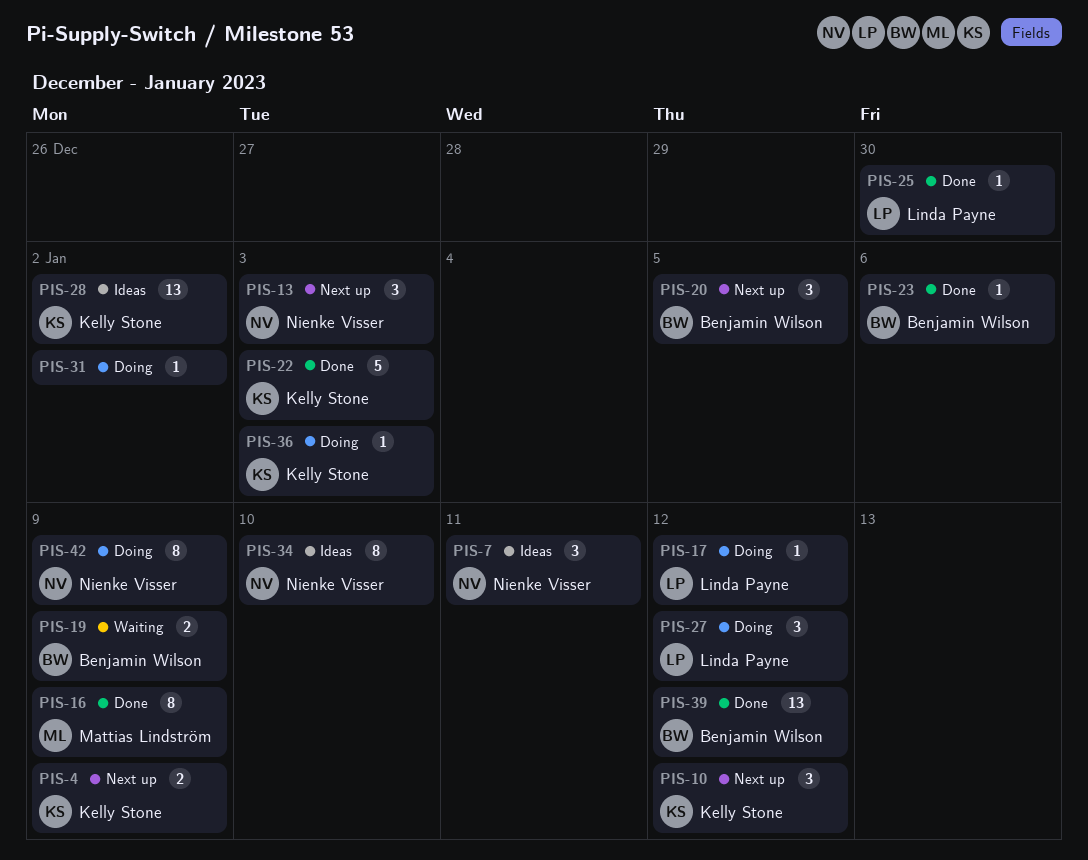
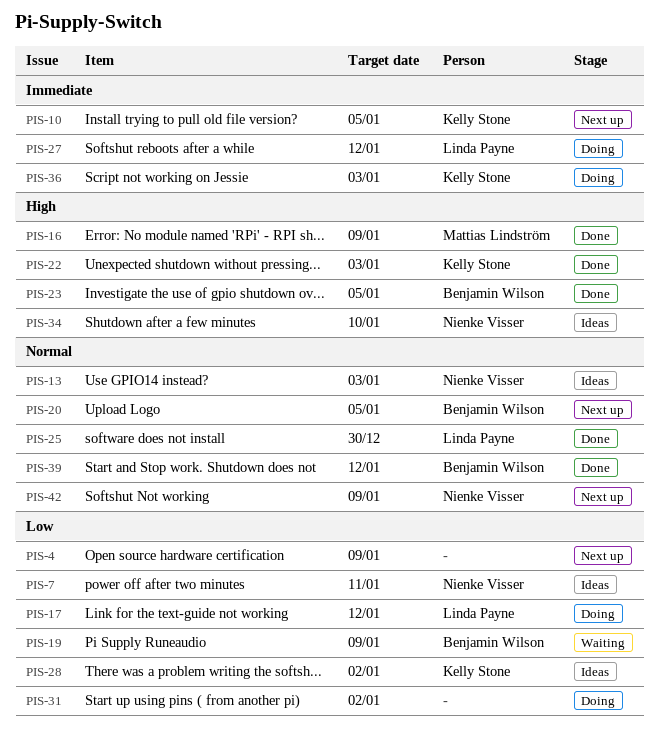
PIS-4, owner: Kelly Stone -> none
PIS-10, due: Jan 12 -> Jan 5
PIS-13, status: Next up -> Ideas
PIS-23, due: Jan 6 -> Jan 5
PIS-42, status: Doing -> Next up

